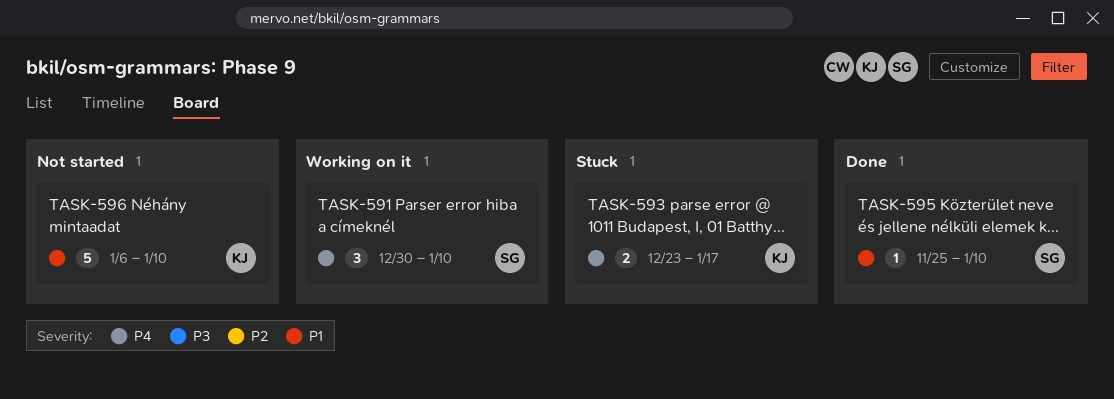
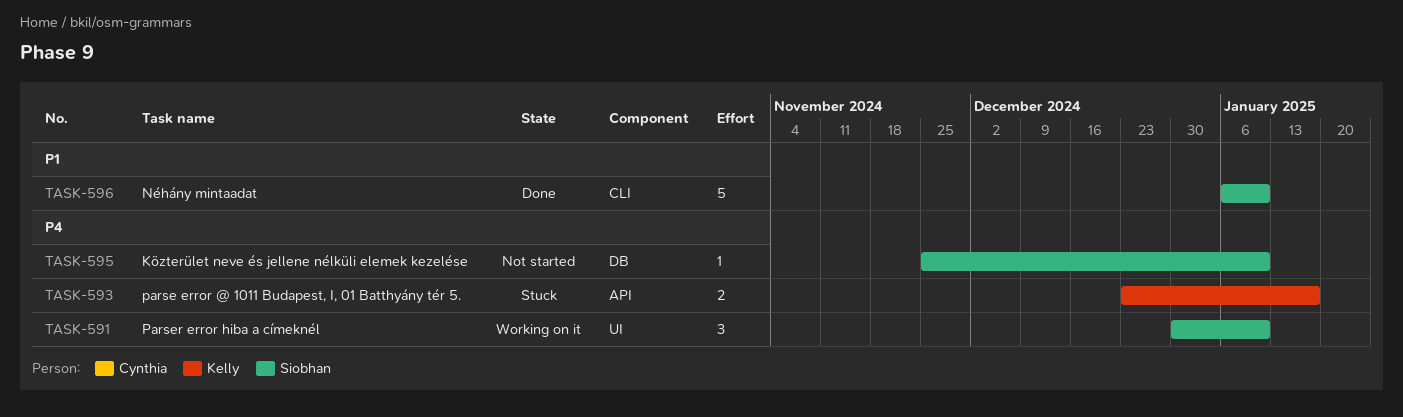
TASK-595, status: Done -> Not started
TASK-595, priority: P1 -> P4
TASK-596, status: Not started -> Done
TASK-596, owner: Kelly -> Siobhan

